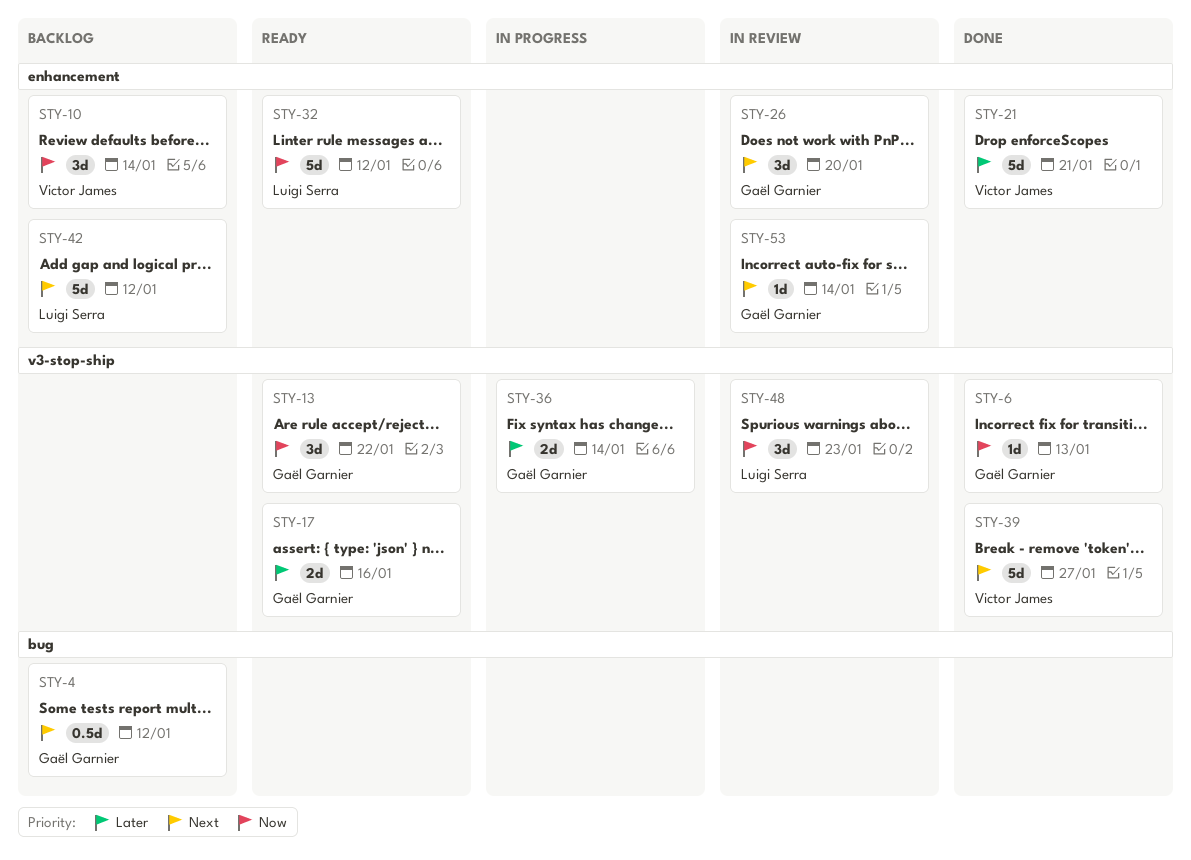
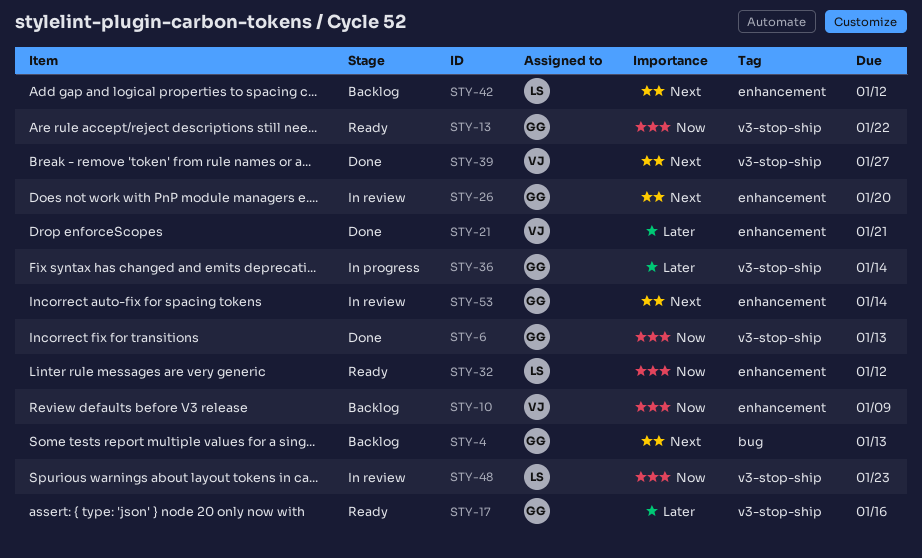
STY-4, due: Jan 12 -> Jan 13
STY-10, due: Jan 14 -> Jan 9

